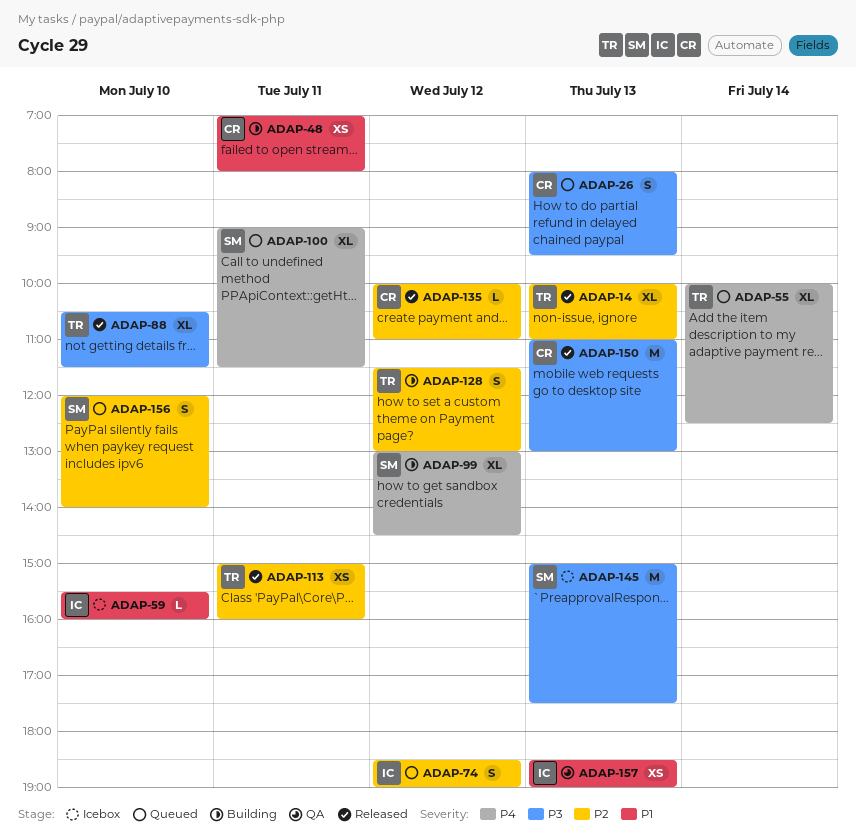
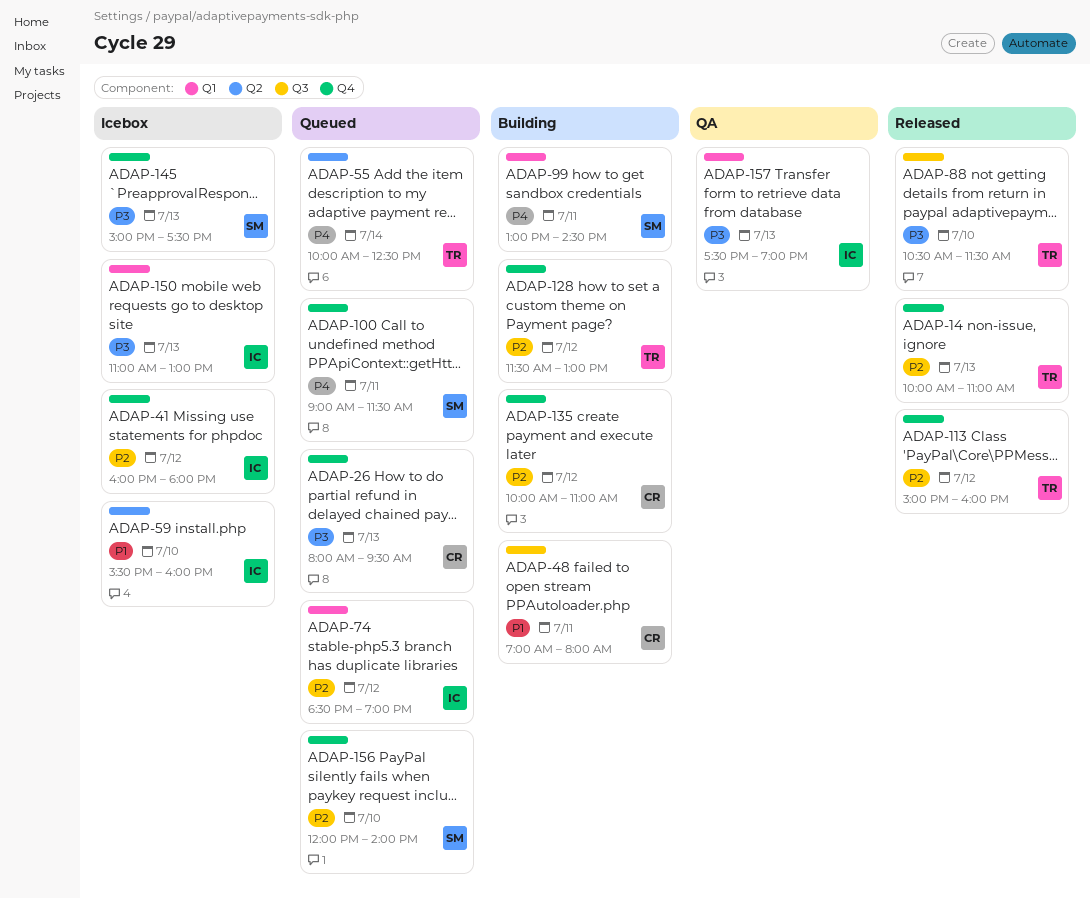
ADAP-41: none -> present
ADAP-99, day: Jul 12 -> Jul 11
ADAP-113, day: Jul 11 -> Jul 12
ADAP-135, status: Released -> Building
ADAP-150, status: Released -> Icebox
ADAP-150, owner: CR -> IC
ADAP-157, priority: P1 -> P3
ADAP-157, begins: 18:30 -> 17:30

